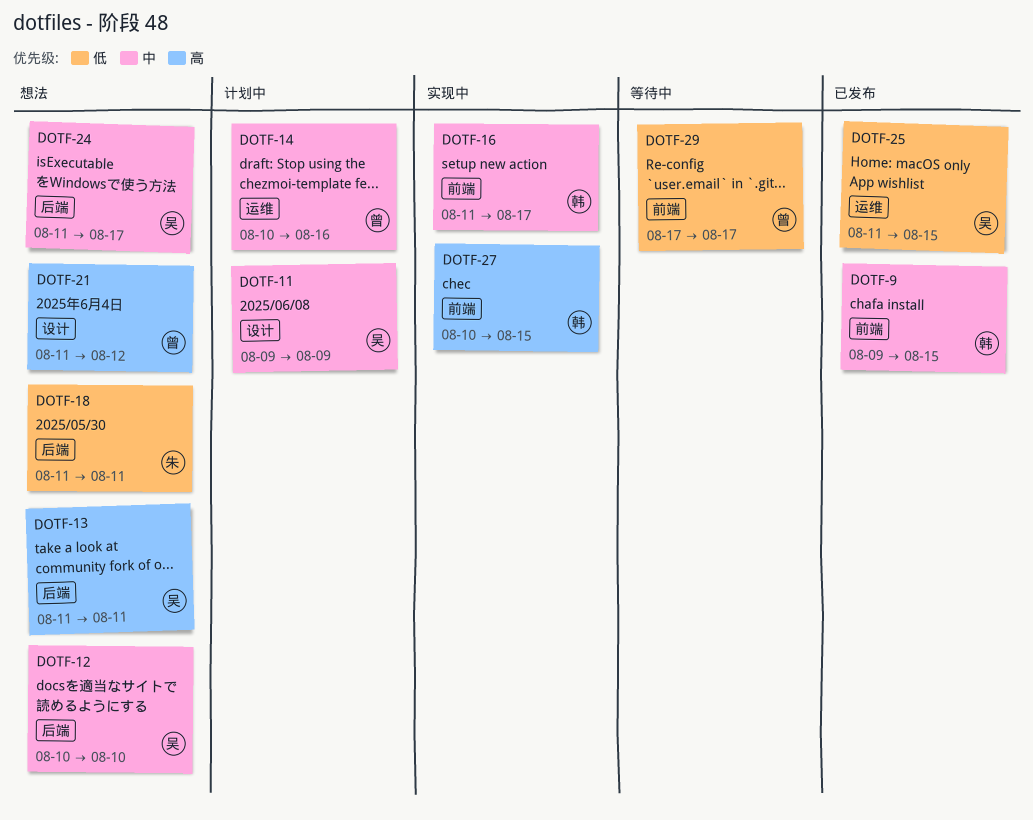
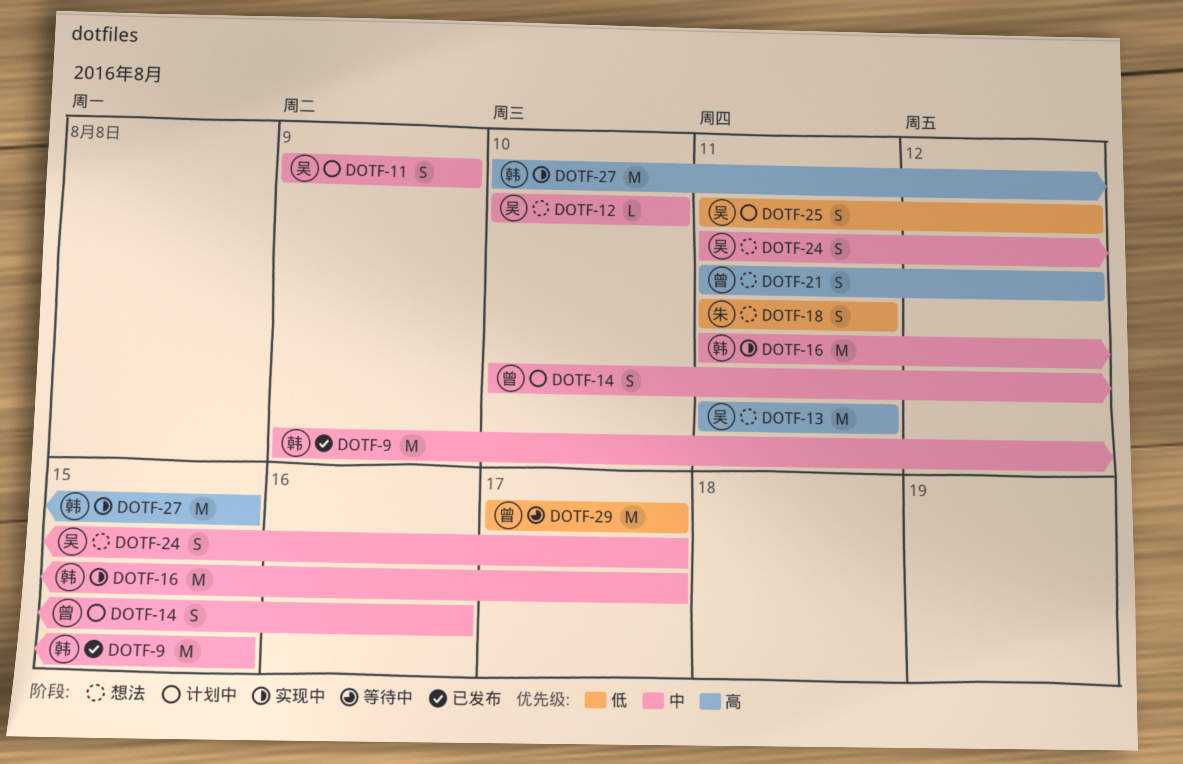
DOTF-25, status: 已发布 -> 计划中
DOTF-25, due: Aug 15 -> Aug 12

